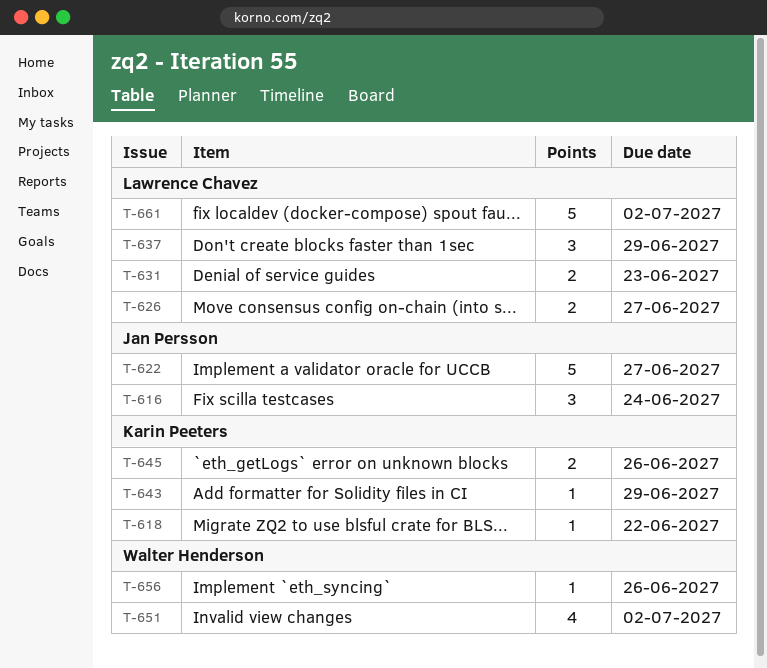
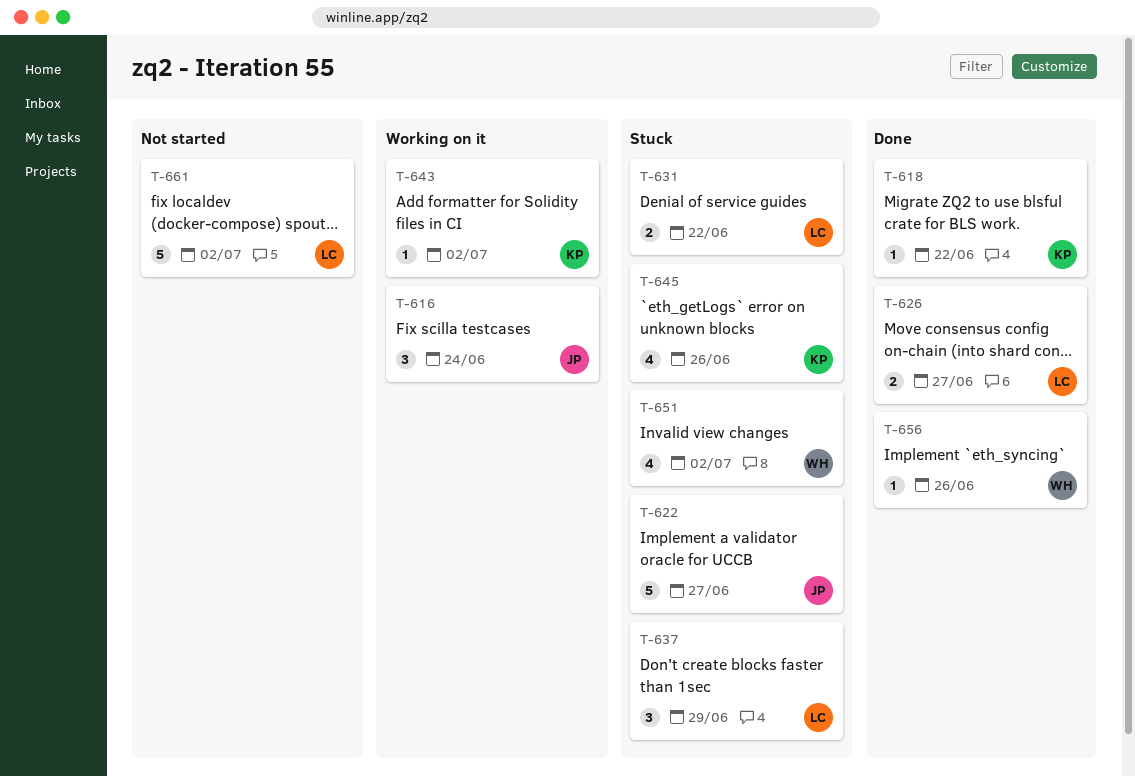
T-631, due: Jun 23 -> Jun 22
T-643, due: Jun 29 -> Jul 2
T-645, estimate: 2 -> 4

